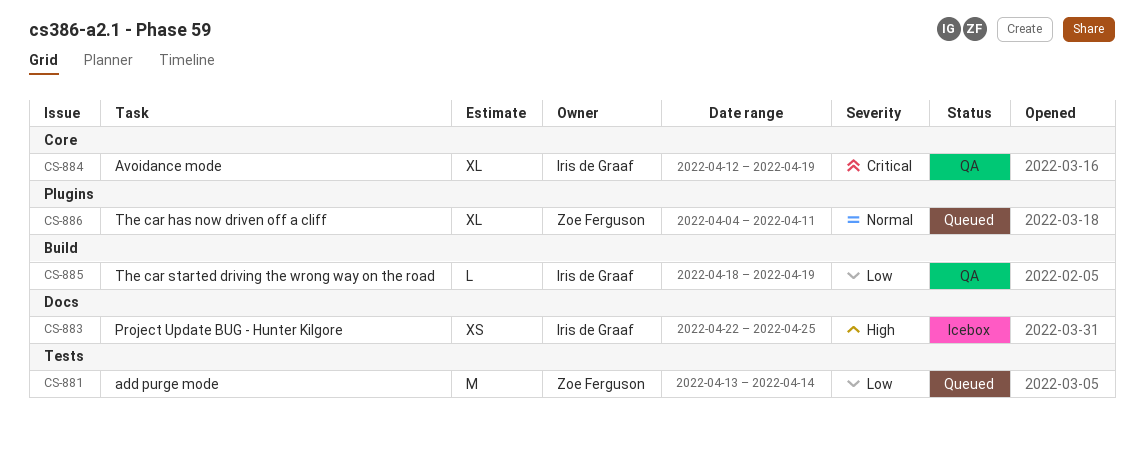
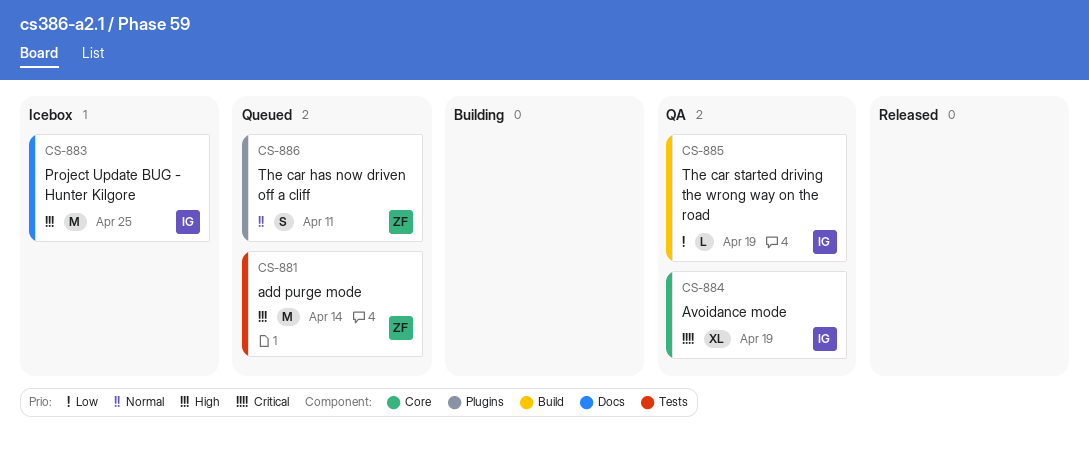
CS-881, priority: Low -> High
CS-883, estimate: XS -> M
CS-886, estimate: XL -> S

